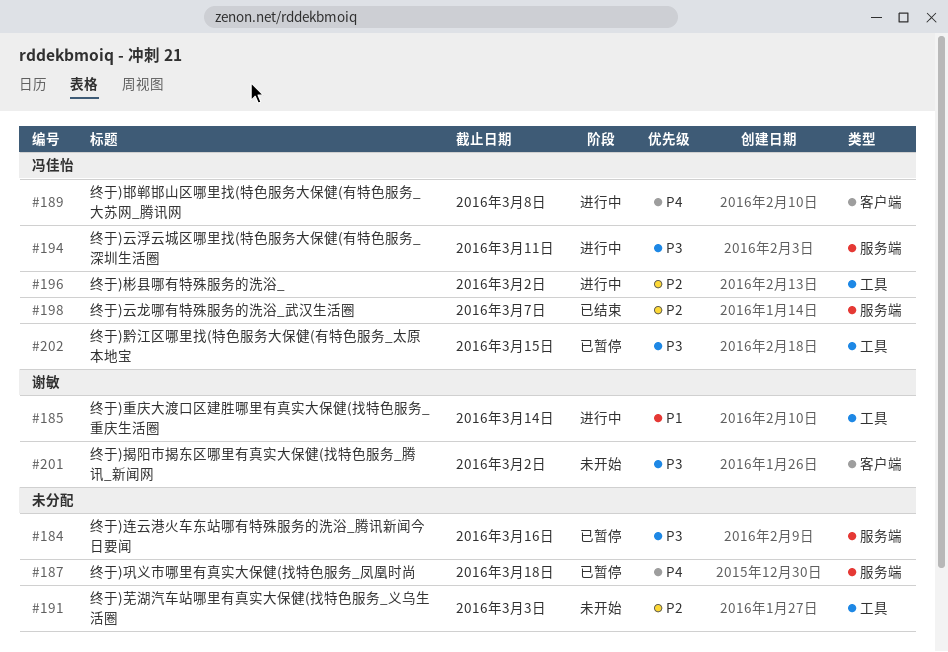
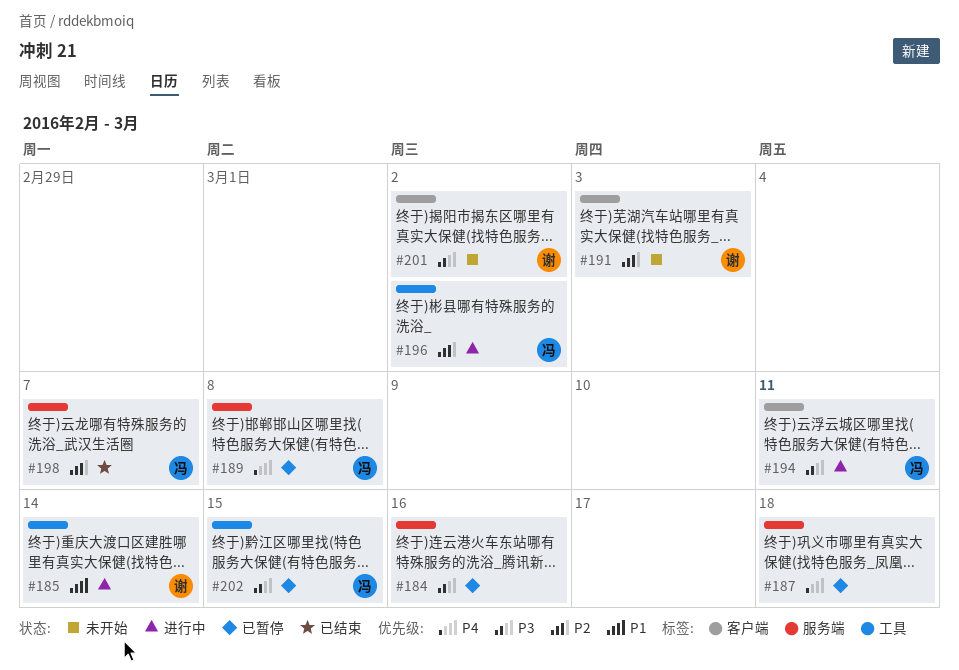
#189, status: 进行中 -> 已暂停
#189, label: 客户端 -> 服务端
#191, owner: none -> 谢敏
#191, label: 工具 -> 客户端
#194, label: 服务端 -> 客户端

